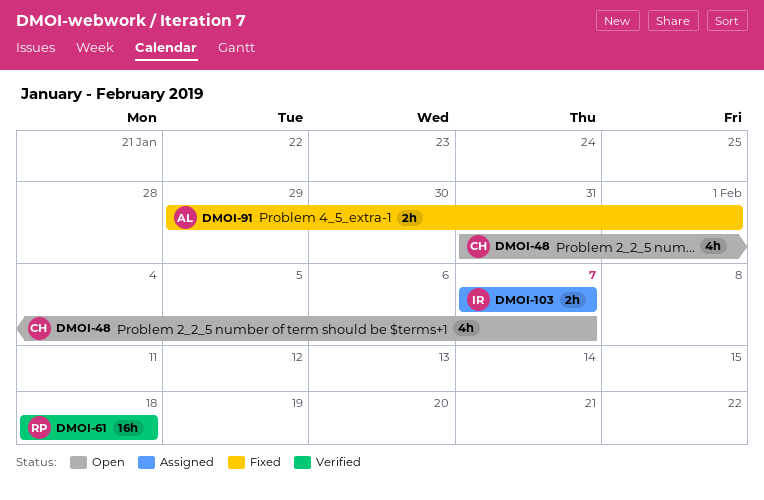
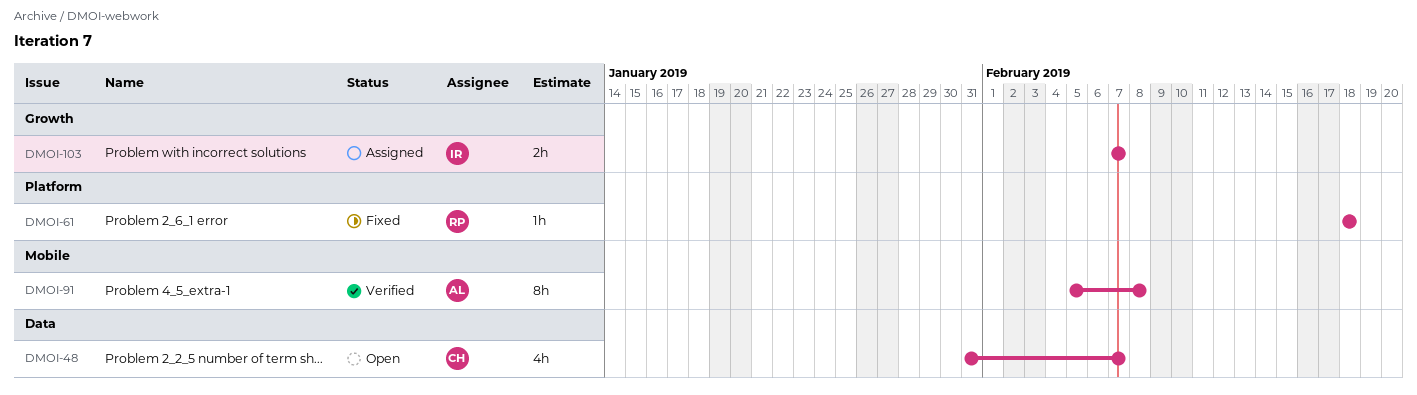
DMOI-61, status: Verified -> Fixed
DMOI-61, estimate: 16h -> 1h
DMOI-91, status: Fixed -> Verified
DMOI-91, estimate: 2h -> 8h
DMOI-91, start: Jan 29 -> Feb 5
DMOI-91, due: Feb 1 -> Feb 8

